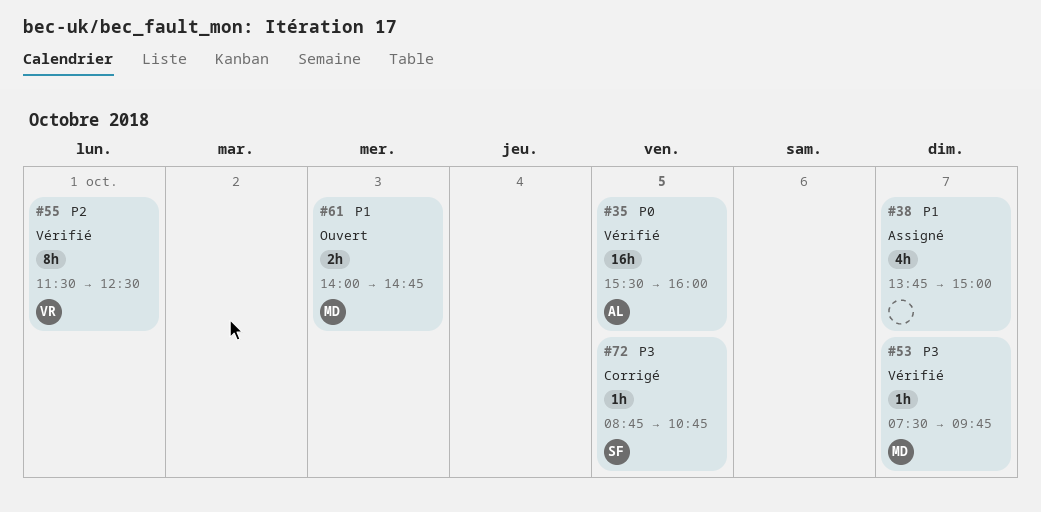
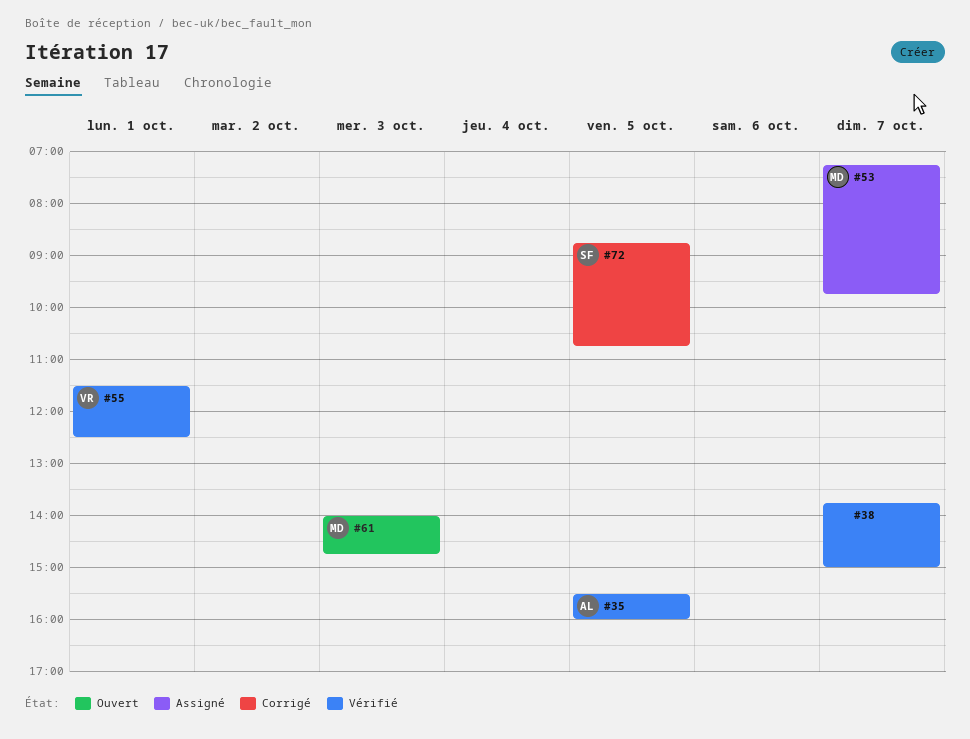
#38, status: Assigné -> Vérifié
#53, status: Vérifié -> Assigné
#53, begins: 07:30 -> 07:15

